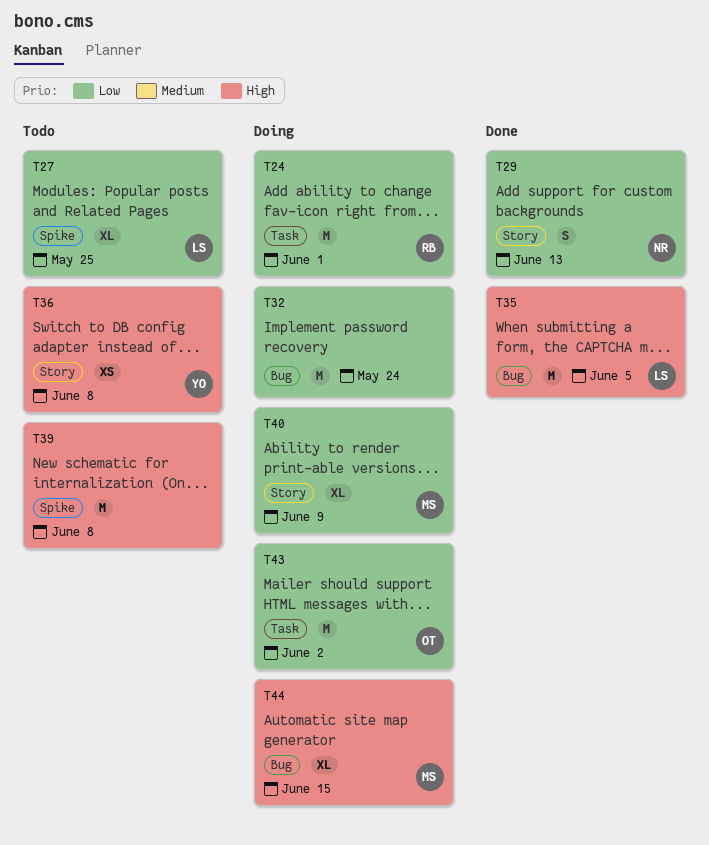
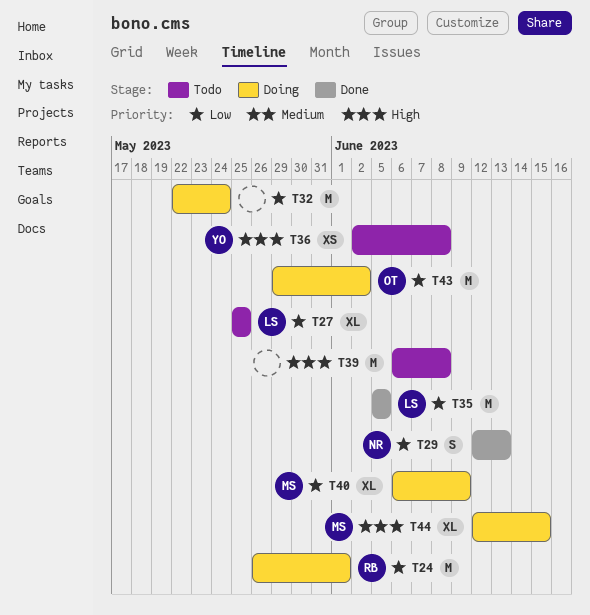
T35, priority: High -> Low

